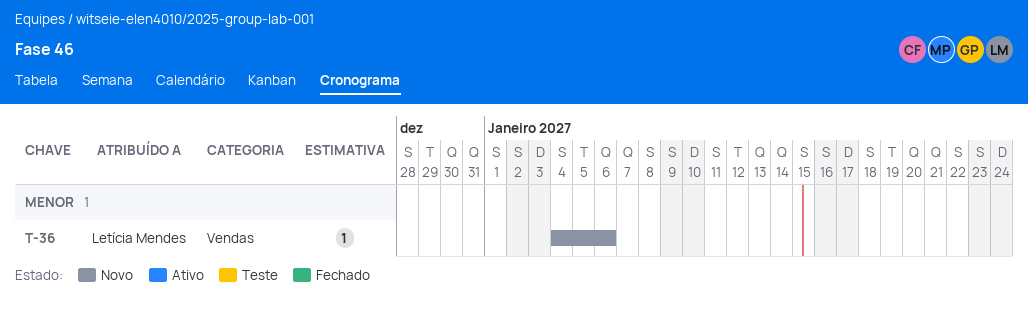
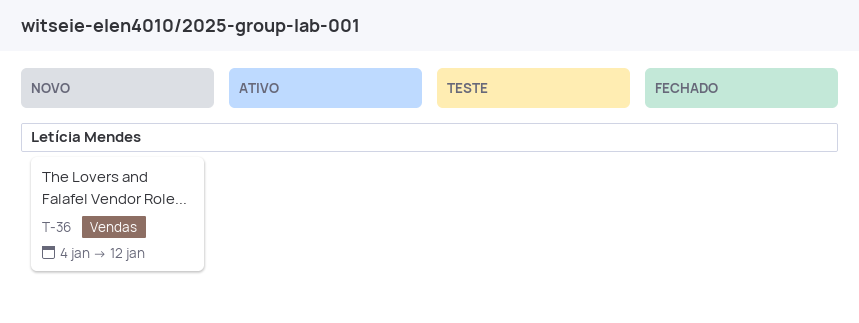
T-36, due: Jan 6 -> Jan 12

